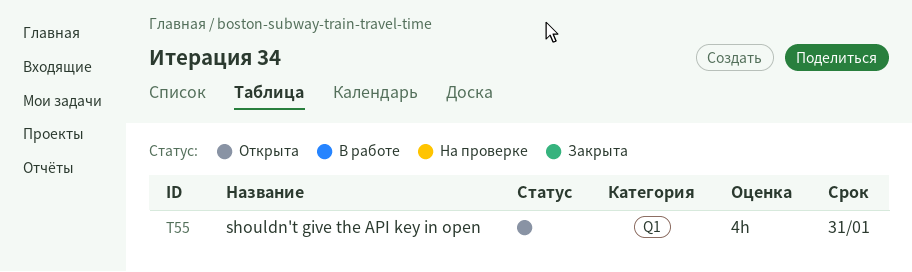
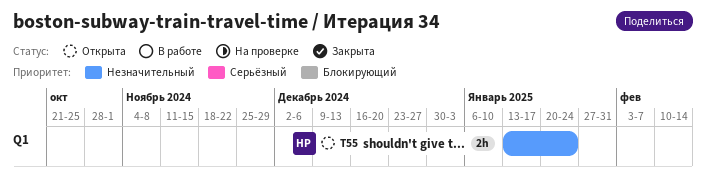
T55, estimate: 4h -> 2h
T55, due: Jan 31 -> Jan 24

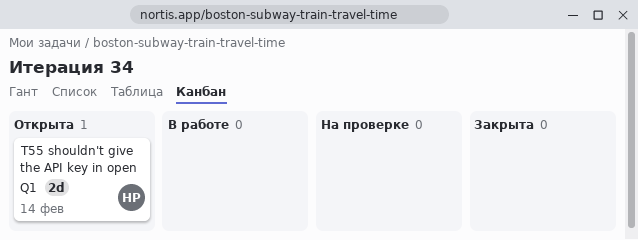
T55, estimate: 2h -> 2d
T55, due: Jan 24 -> Feb 14

